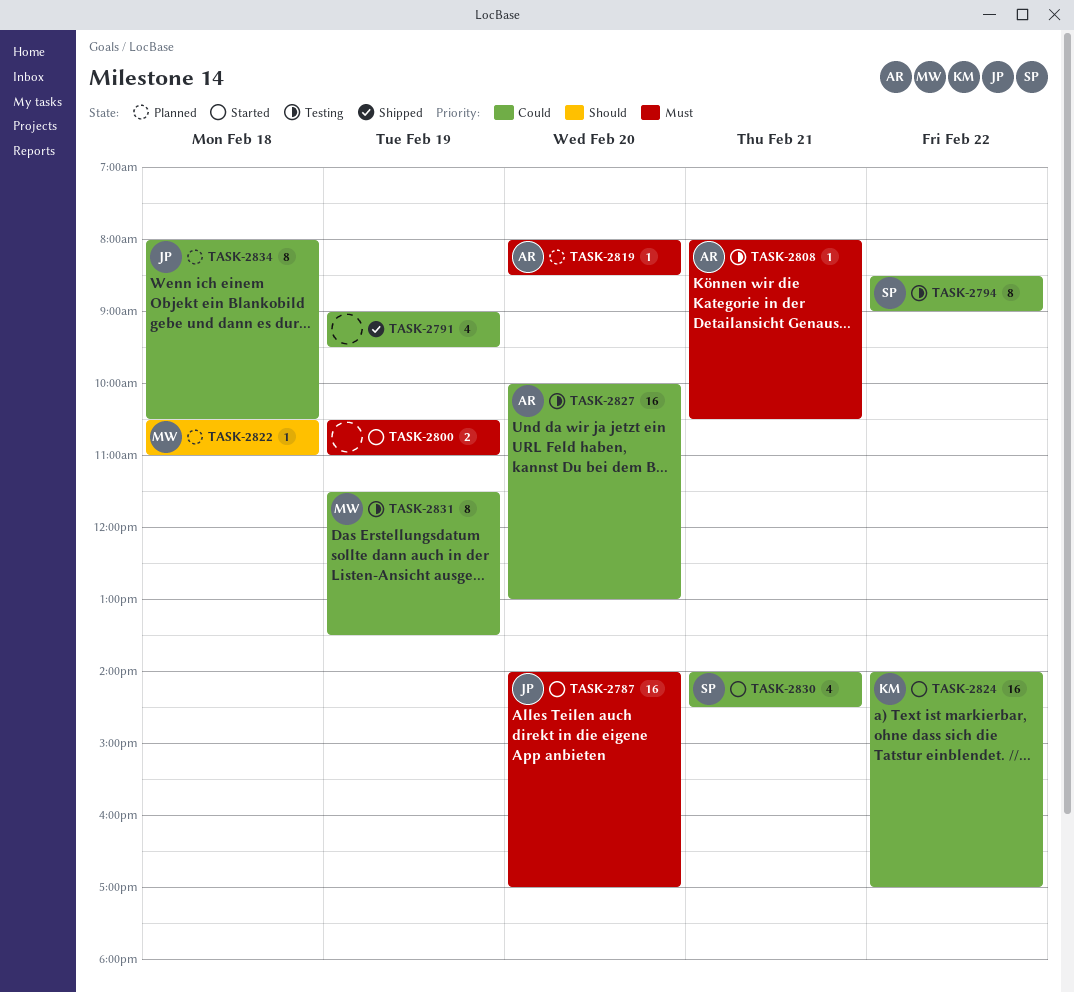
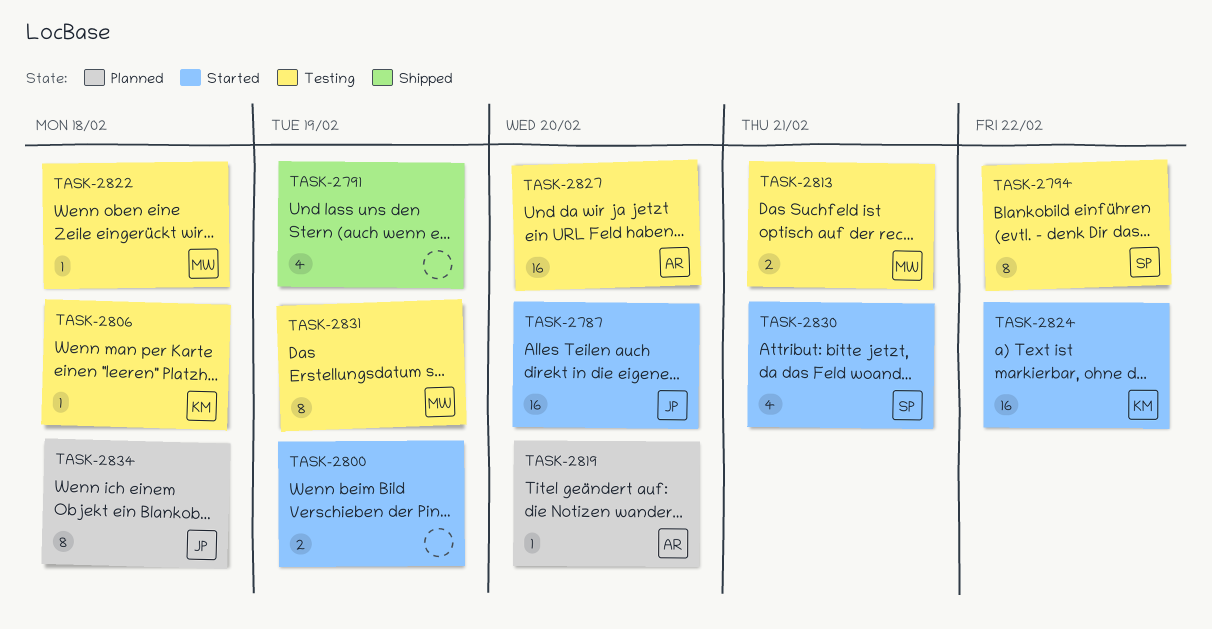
TASK-2806: none -> present
TASK-2808: present -> none
TASK-2813: none -> present
TASK-2822, status: Planned -> Testing

